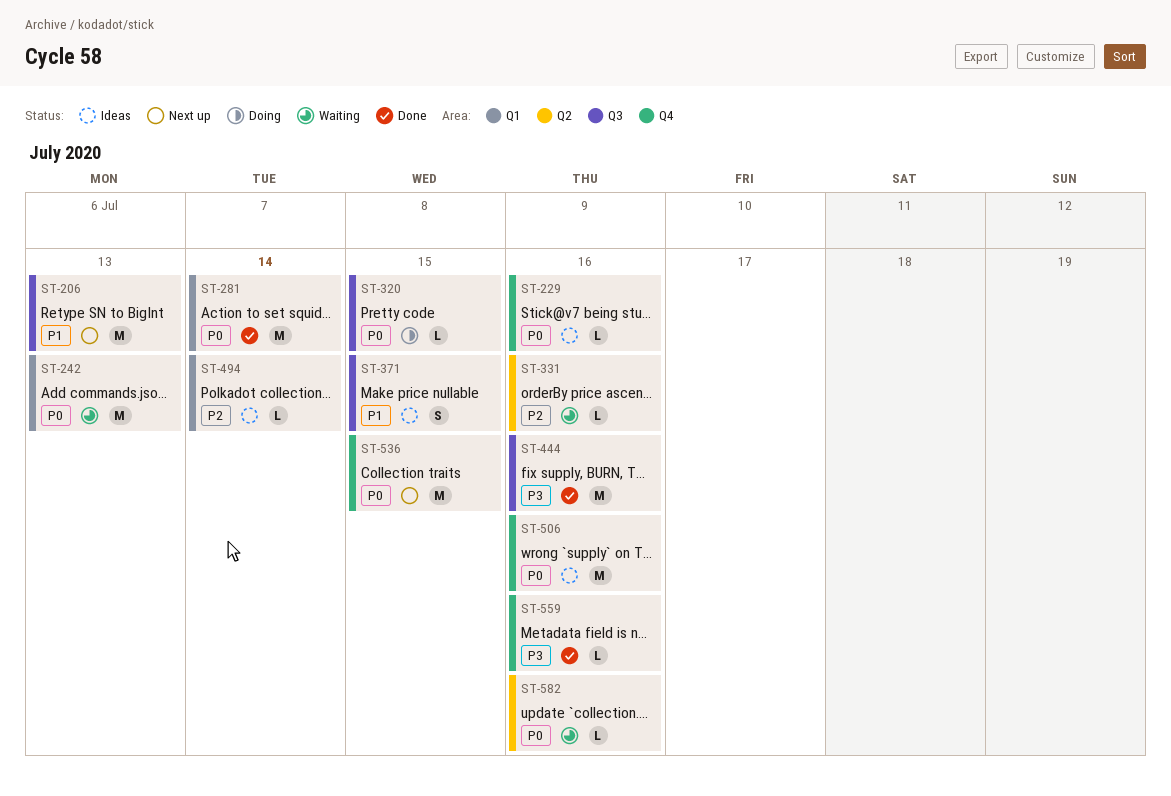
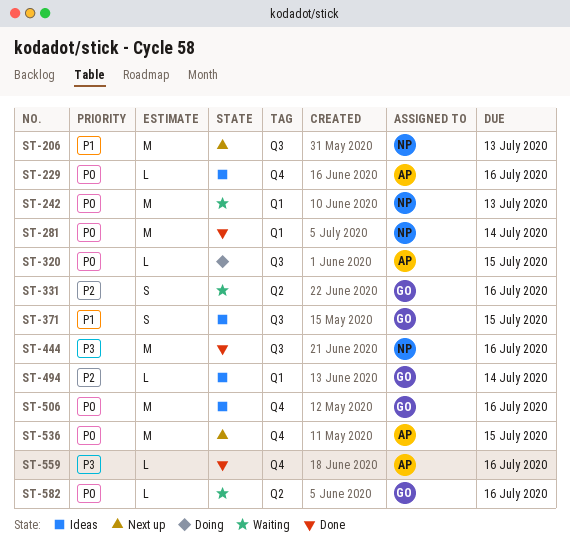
ST-331, estimate: L -> S

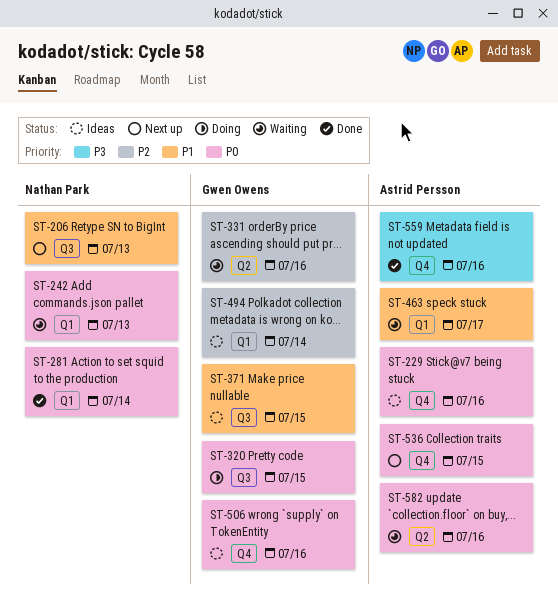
ST-320, owner: Astrid Persson -> Gwen Owens
ST-444: present -> none
ST-463: none -> present
ST-582, owner: Gwen Owens -> Astrid Persson

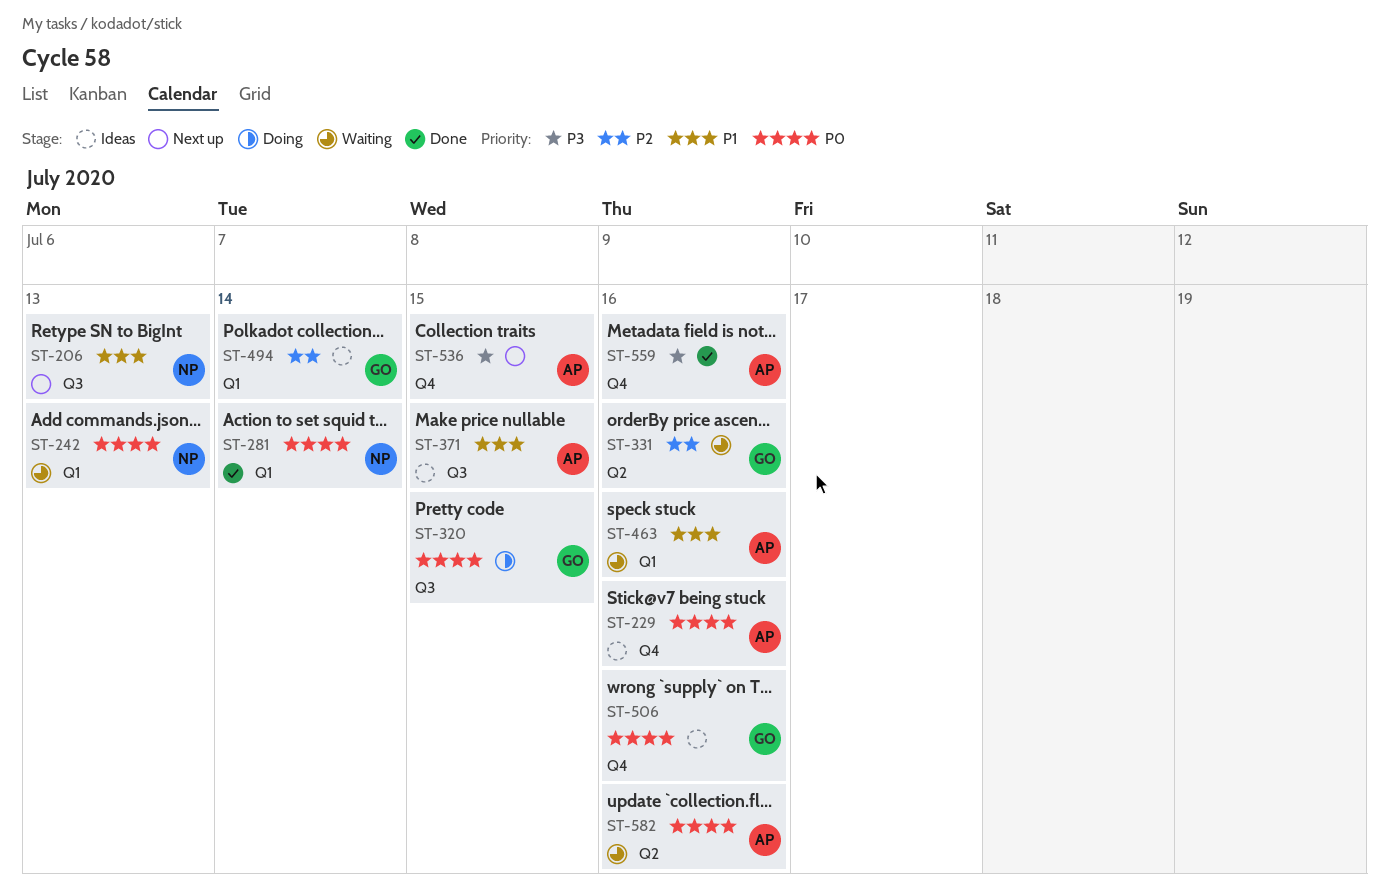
ST-371, owner: Gwen Owens -> Astrid Persson
ST-463, due: Jul 17 -> Jul 16
ST-536, priority: P0 -> P3

